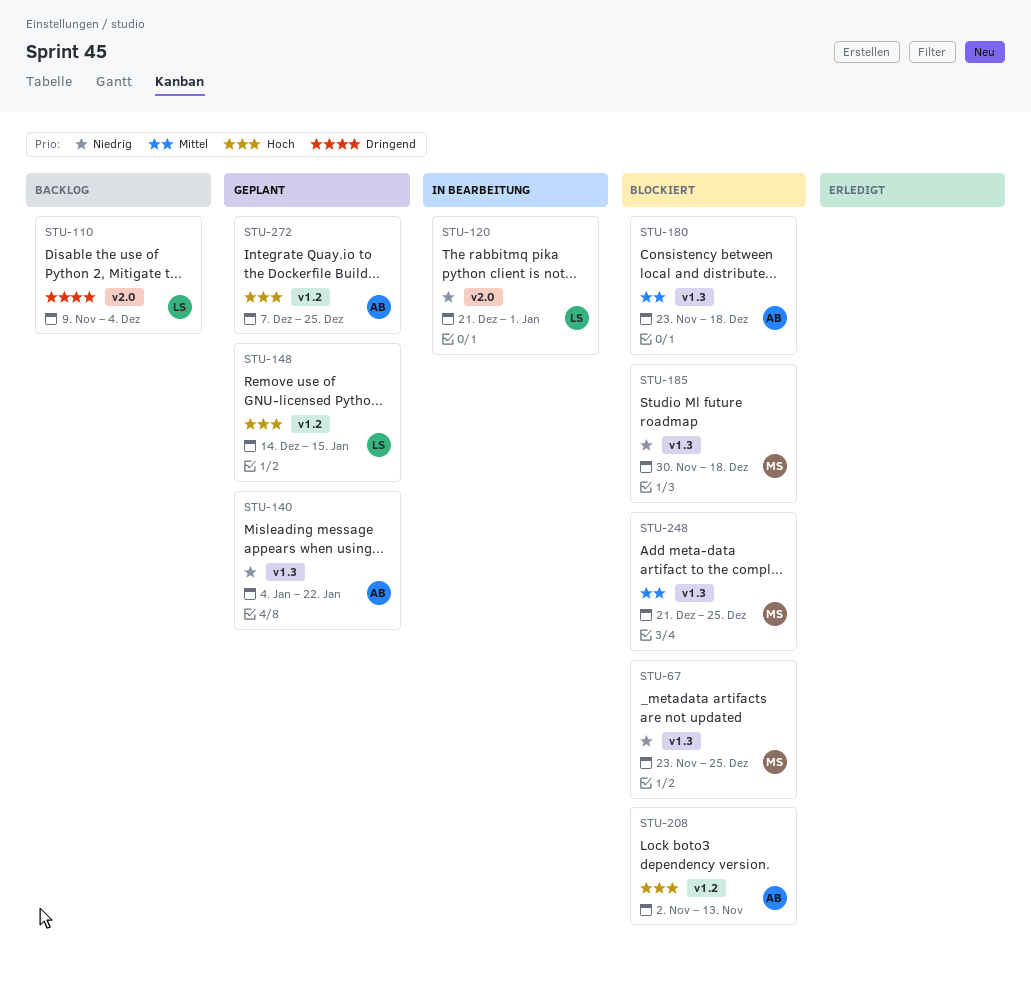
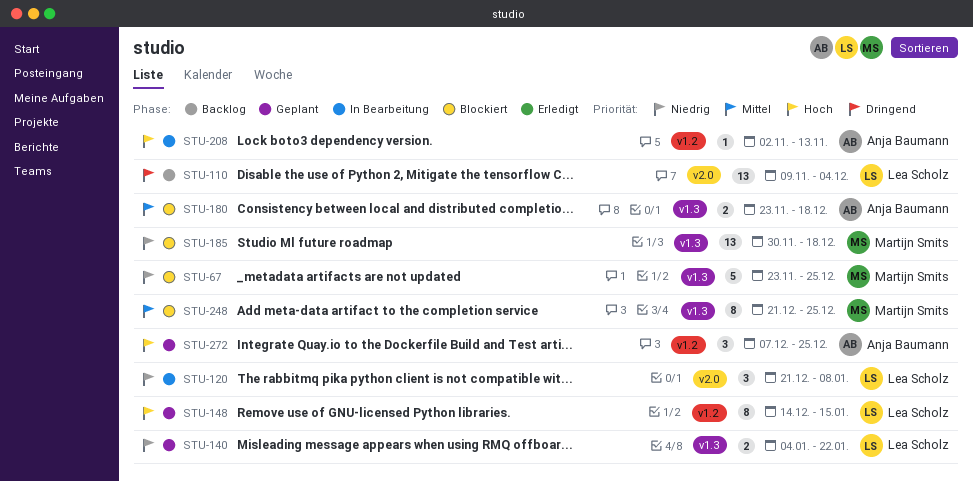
STU-120, due: Jan 1 -> Jan 8
STU-140, owner: Anja Baumann -> Lea Scholz
STU-208, status: Blockiert -> In Bearbeitung

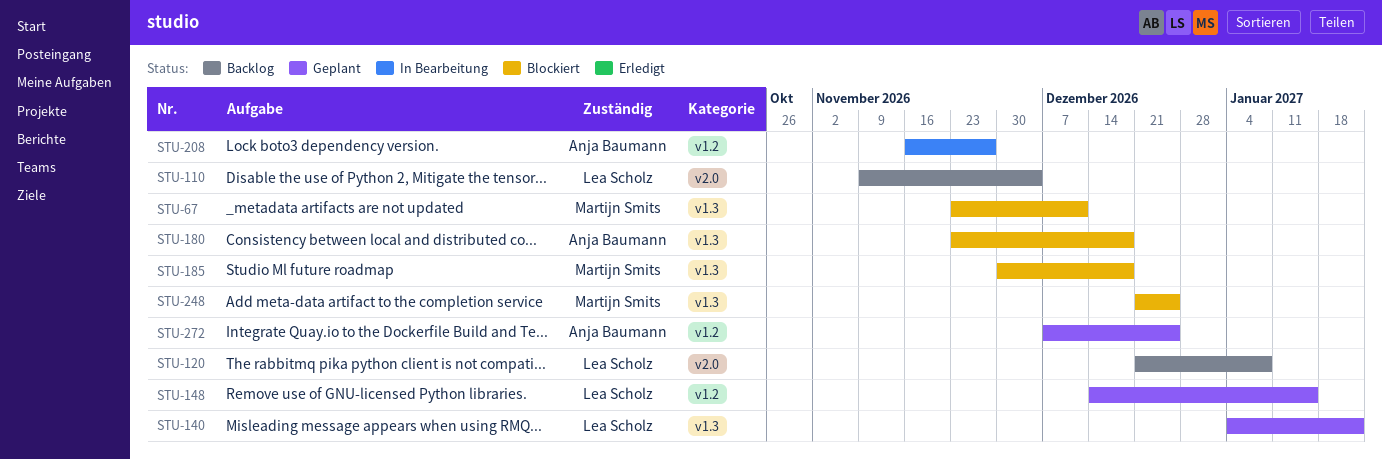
STU-67, due: Dec 25 -> Dec 11
STU-120, status: In Bearbeitung -> Backlog
STU-208, start: Nov 2 -> Nov 16
STU-208, due: Nov 13 -> Nov 27

